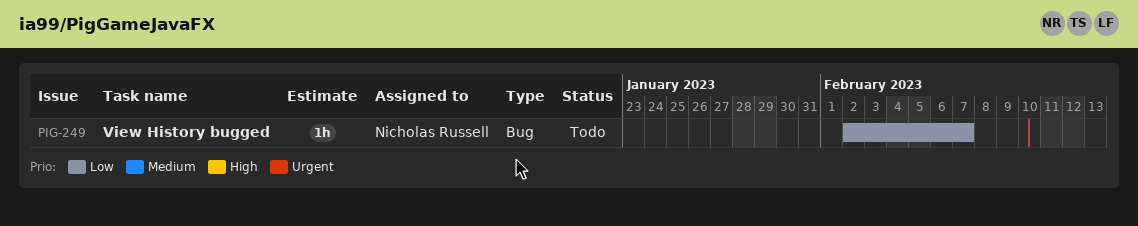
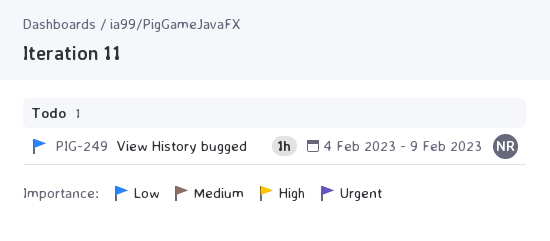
PIG-249, start: Feb 2 -> Feb 4
PIG-249, due: Feb 7 -> Feb 9

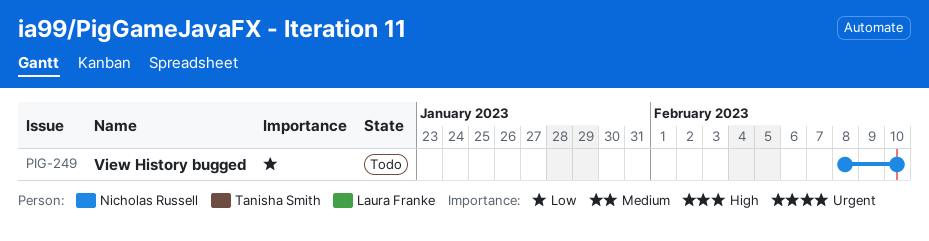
PIG-249, start: Feb 4 -> Feb 8
PIG-249, due: Feb 9 -> Feb 10

